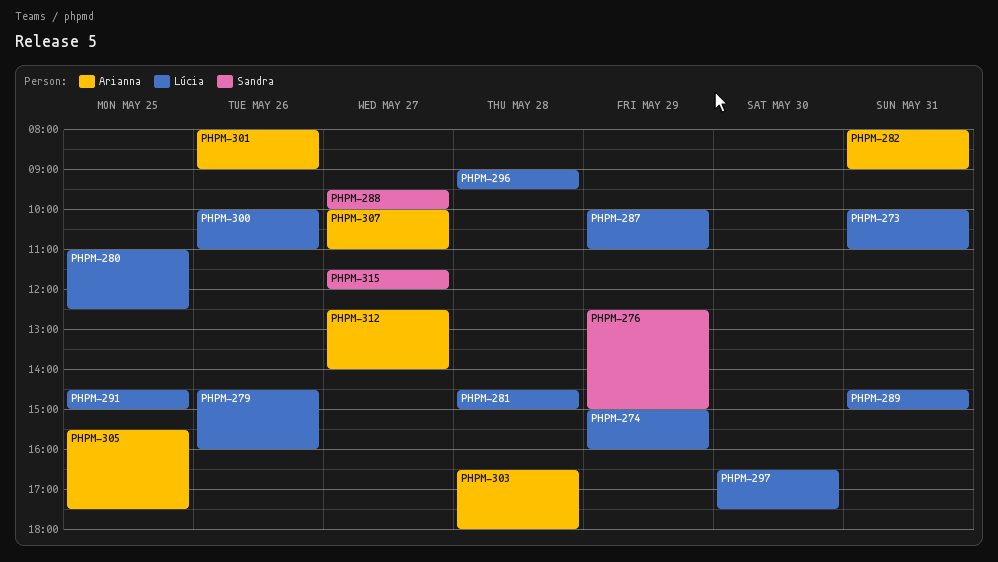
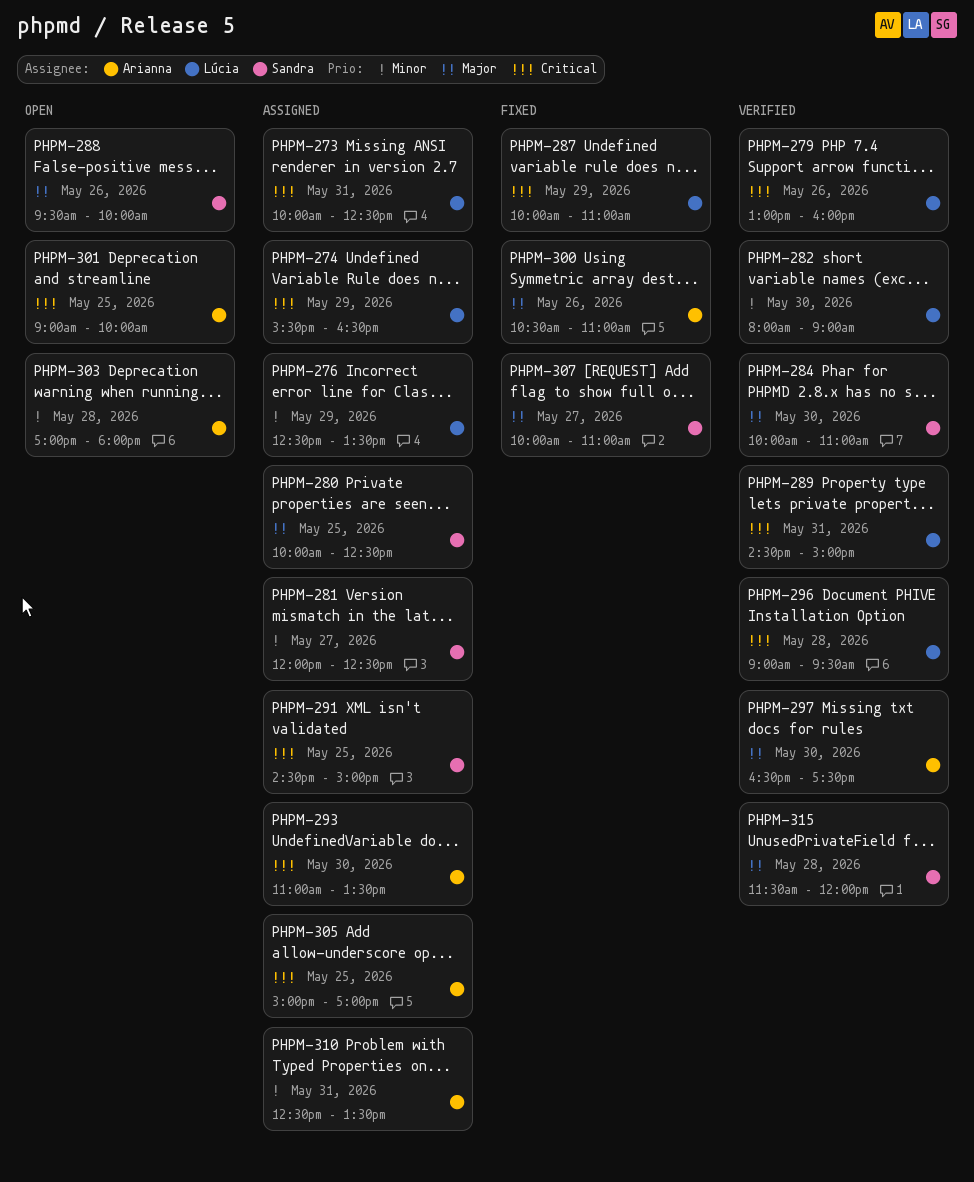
PHPM-273, ends: 11:00 -> 12:30
PHPM-274, begins: 15:00 -> 15:30
PHPM-274, ends: 16:00 -> 16:30
PHPM-276, owner: Sandra -> Lúcia
PHPM-276, ends: 15:00 -> 13:30
PHPM-279, begins: 14:30 -> 13:00
PHPM-280, owner: Lúcia -> Sandra
PHPM-280, begins: 11:00 -> 10:00
PHPM-281, owner: Lúcia -> Sandra
PHPM-281, day: May 28 -> May 27
PHPM-281, begins: 14:30 -> 12:00
PHPM-281, ends: 15:00 -> 12:30
PHPM-282, owner: Arianna -> Lúcia
PHPM-282, day: May 31 -> May 30
PHPM-284: none -> present
PHPM-288, day: May 27 -> May 26
PHPM-291, owner: Lúcia -> Sandra
PHPM-293: none -> present
PHPM-297, owner: Lúcia -> Arianna
PHPM-300, owner: Lúcia -> Arianna
PHPM-300, begins: 10:00 -> 10:30
PHPM-301, day: May 26 -> May 25
PHPM-301, begins: 08:00 -> 09:00
PHPM-301, ends: 09:00 -> 10:00
PHPM-303, begins: 16:30 -> 17:00
PHPM-305, begins: 15:30 -> 15:00
PHPM-305, ends: 17:30 -> 17:00
PHPM-307, owner: Arianna -> Sandra
PHPM-310: none -> present
PHPM-312: present -> none
PHPM-315, day: May 27 -> May 28

